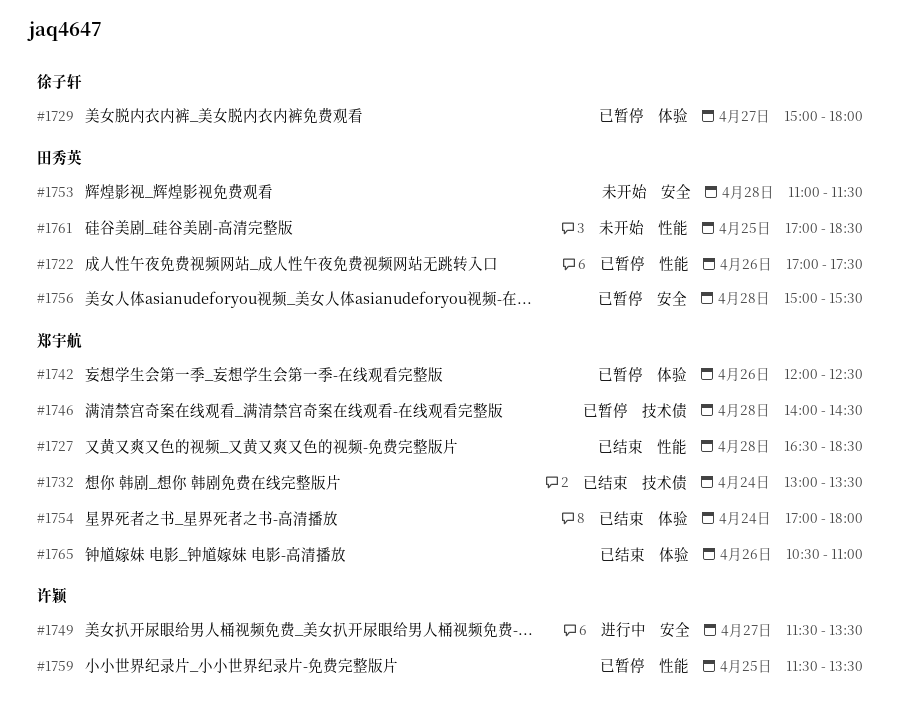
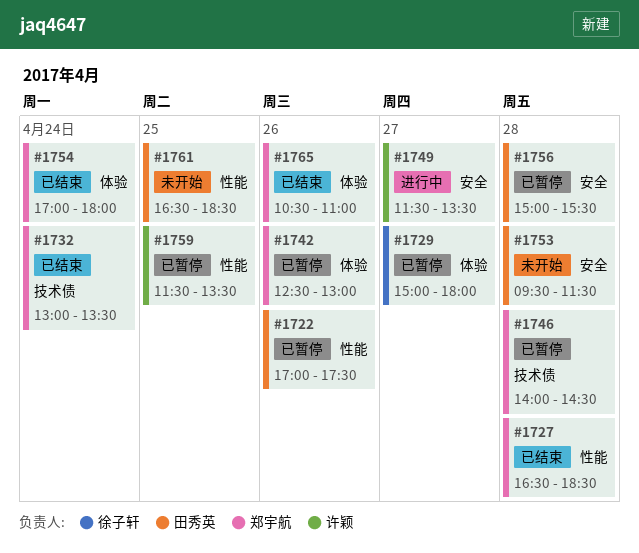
#1742, begins: 12:00 -> 12:30
#1742, ends: 12:30 -> 13:00
#1753, begins: 11:00 -> 09:30
#1761, begins: 17:00 -> 16:30

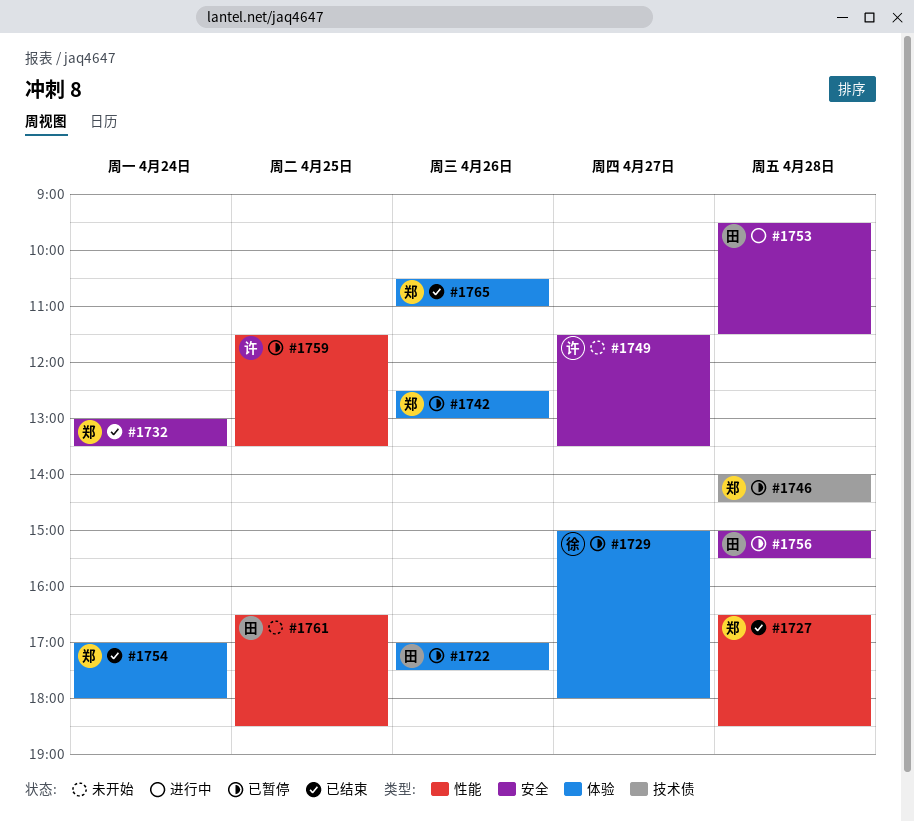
#1722, label: 性能 -> 体验
#1732, label: 技术债 -> 安全
#1749, status: 进行中 -> 未开始
#1753, status: 未开始 -> 进行中

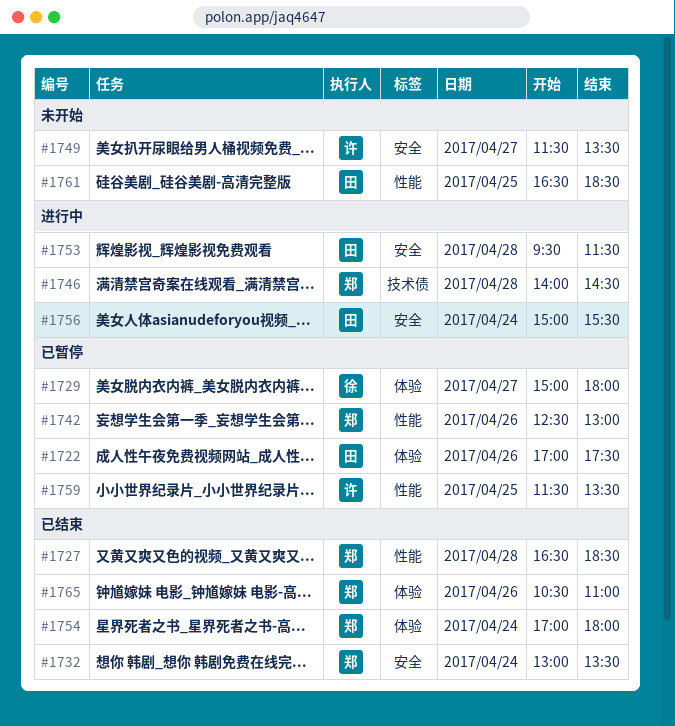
#1742, label: 体验 -> 性能
#1746, status: 已暂停 -> 进行中
#1756, status: 已暂停 -> 进行中
#1756, day: Apr 28 -> Apr 24

